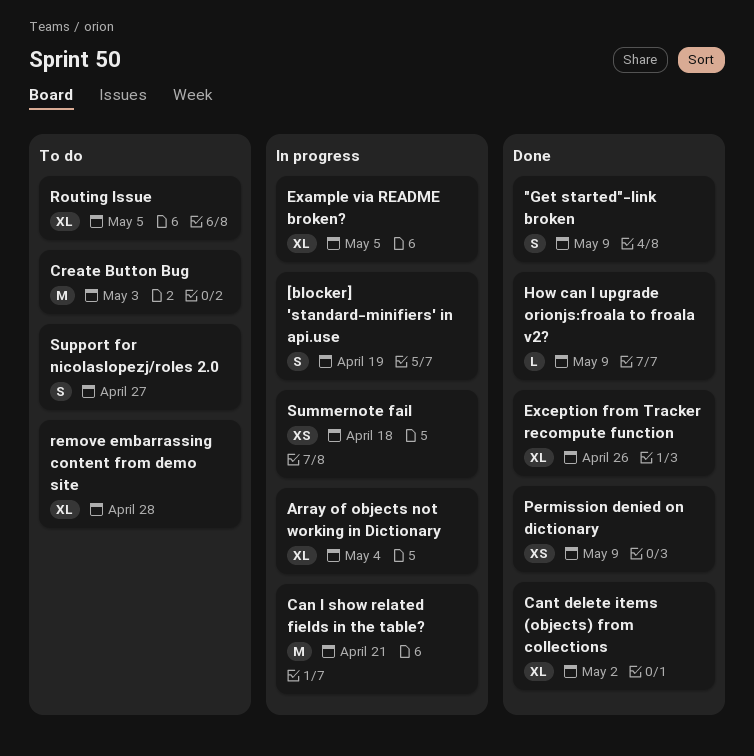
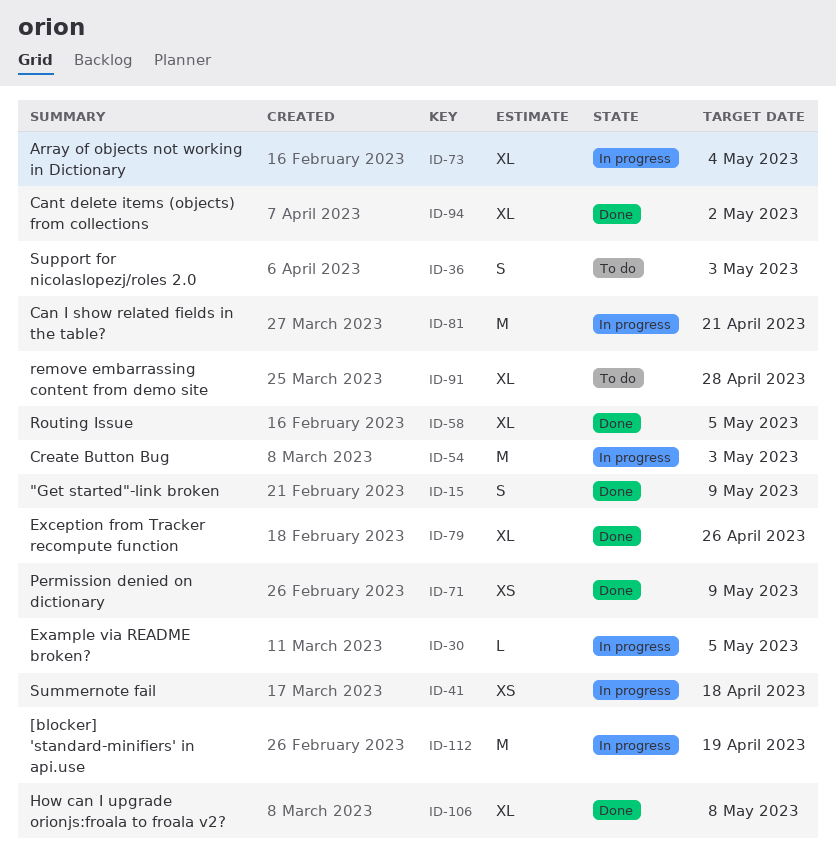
[blocker] 'standard-minifiers' in api.use, estimate: S -> M
Create Button Bug, status: To do -> In progress
Example via README broken?, estimate: XL -> L
How can I upgrade orionjs:froala to froala v2?, estimate: L -> XL
How can I upgrade orionjs:froala to froala v2?, due: May 9 -> May 8
Routing Issue, status: To do -> Done
Support for nicolaslopezj/roles 2.0, due: Apr 27 -> May 3

